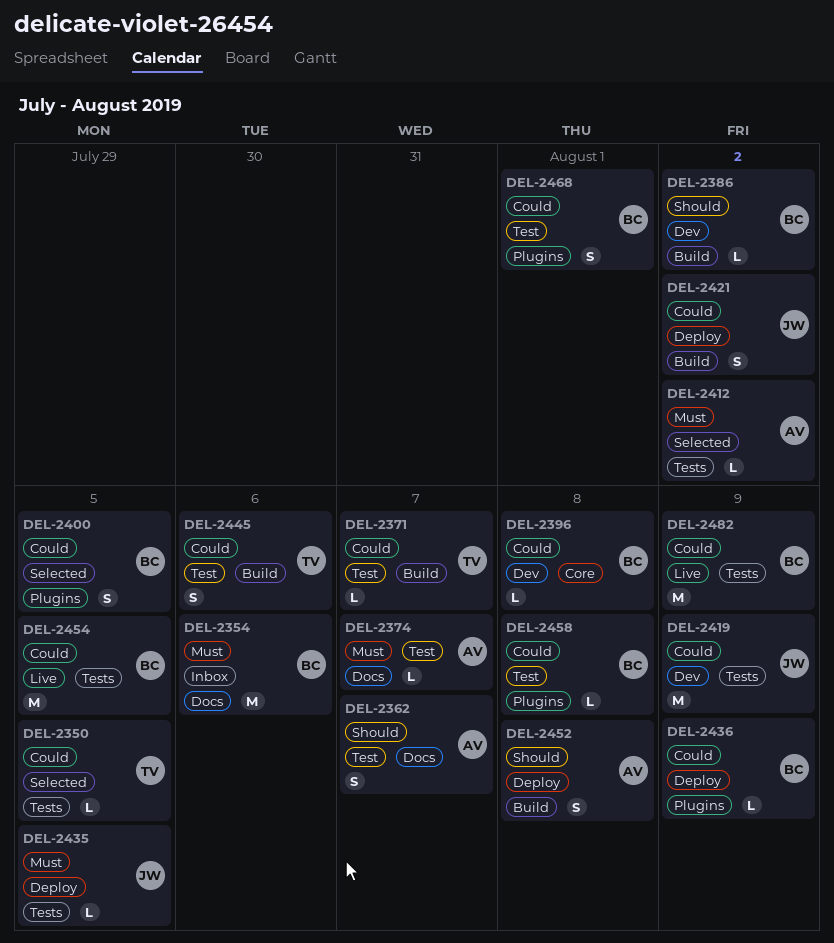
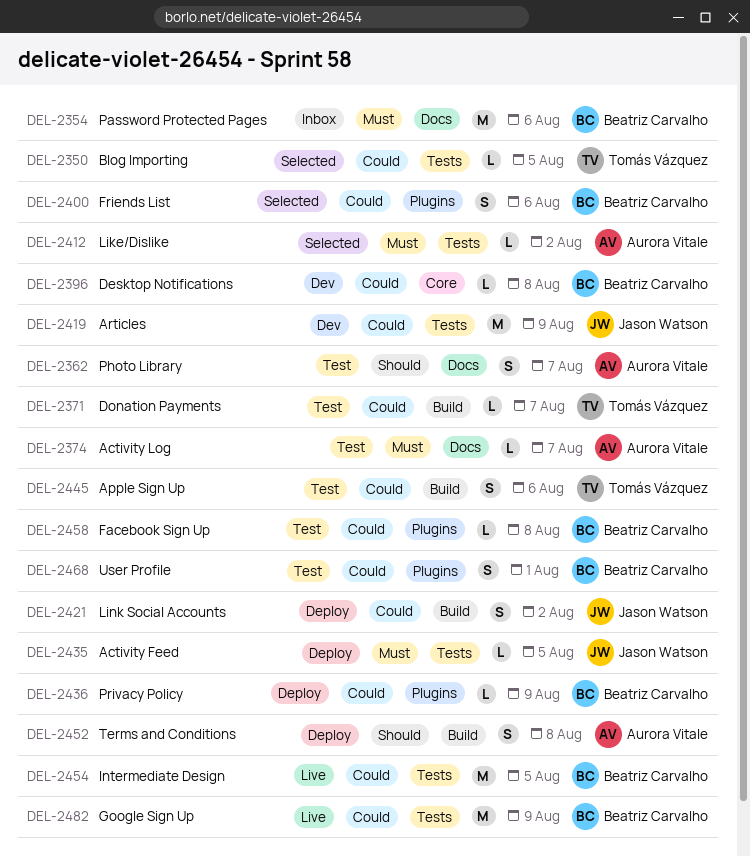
DEL-2386: present -> none
DEL-2400, due: Aug 5 -> Aug 6

